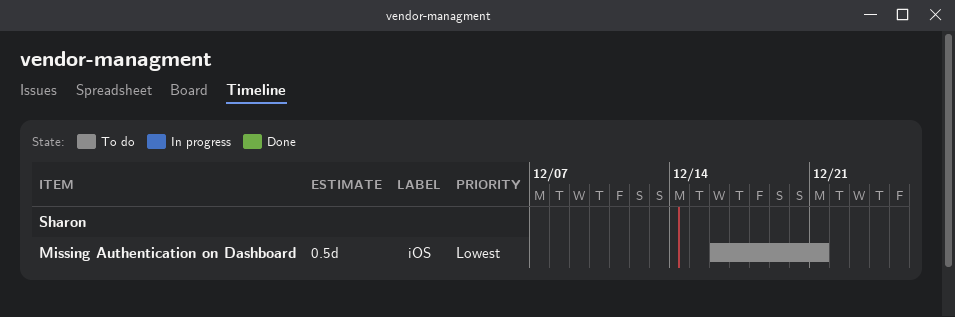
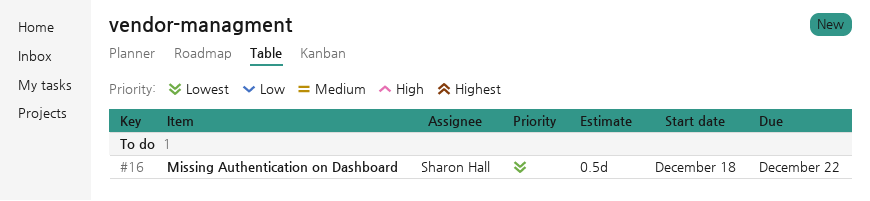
Missing Authentication on Dashboard, start: Dec 16 -> Dec 18
Missing Authentication on Dashboard, due: Dec 21 -> Dec 22

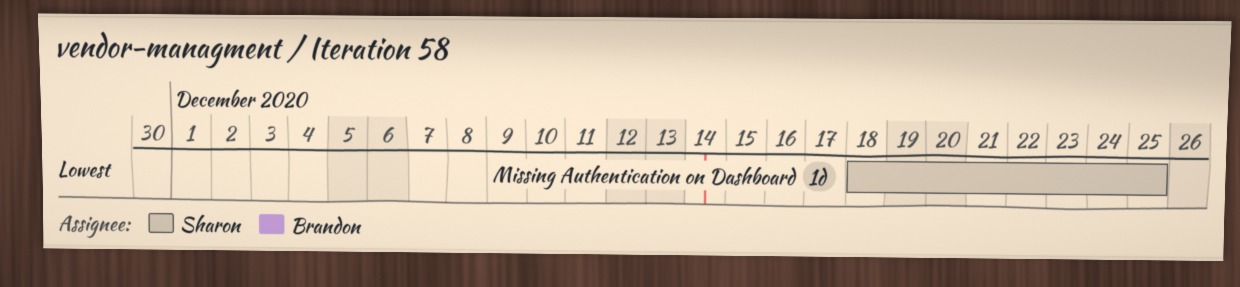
Missing Authentication on Dashboard, estimate: 0.5d -> 1d
Missing Authentication on Dashboard, due: Dec 22 -> Dec 25

